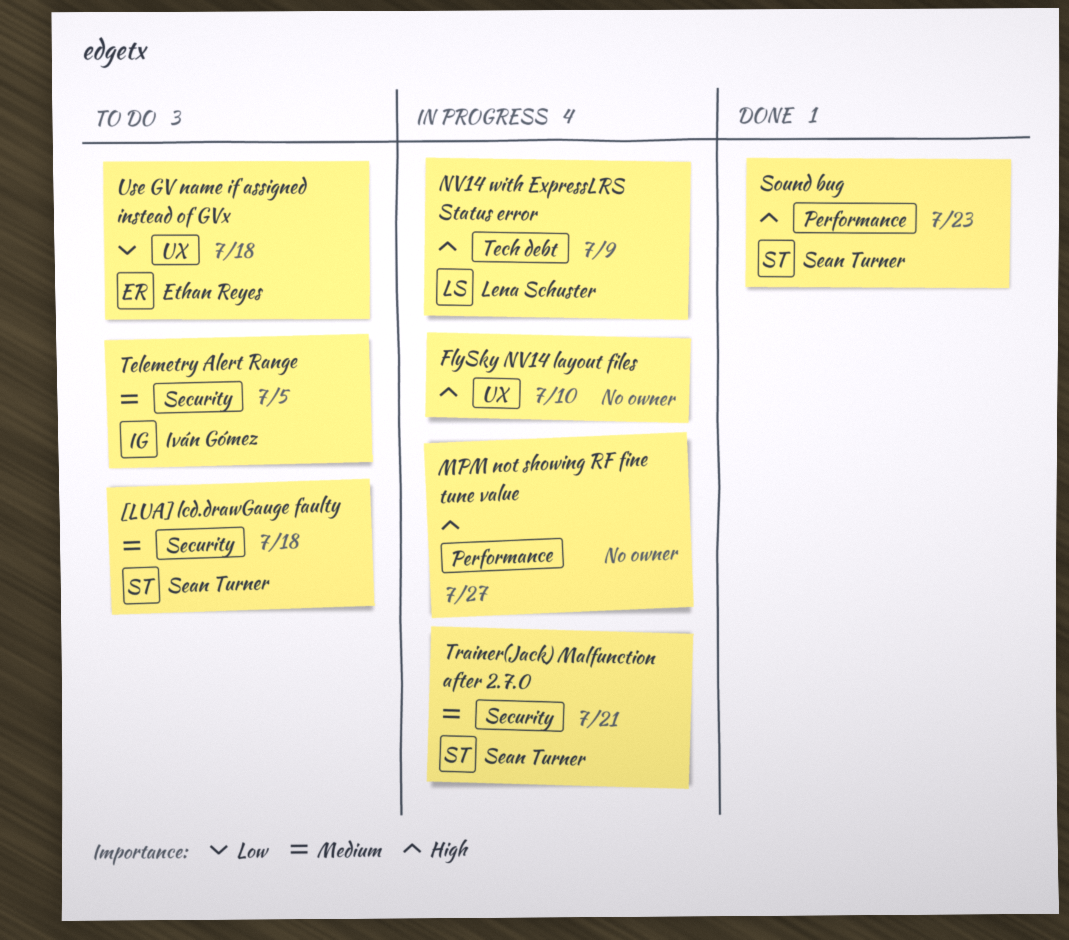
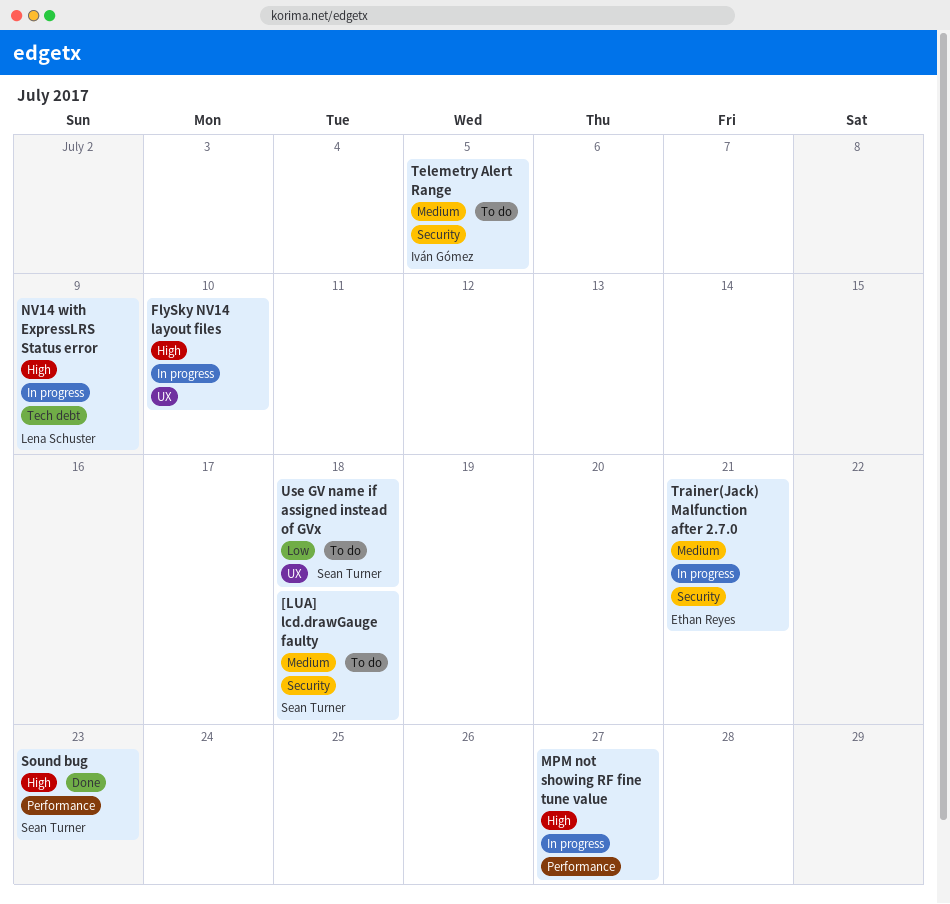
Trainer(Jack) Malfunction after 2.7.0, owner: Sean Turner -> Ethan Reyes
Use GV name if assigned instead of GVx, owner: Ethan Reyes -> Sean Turner

